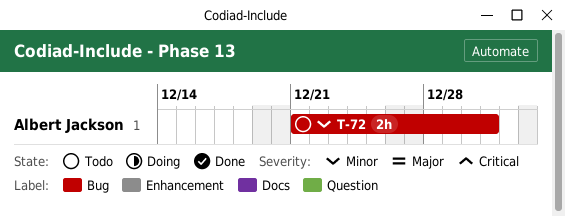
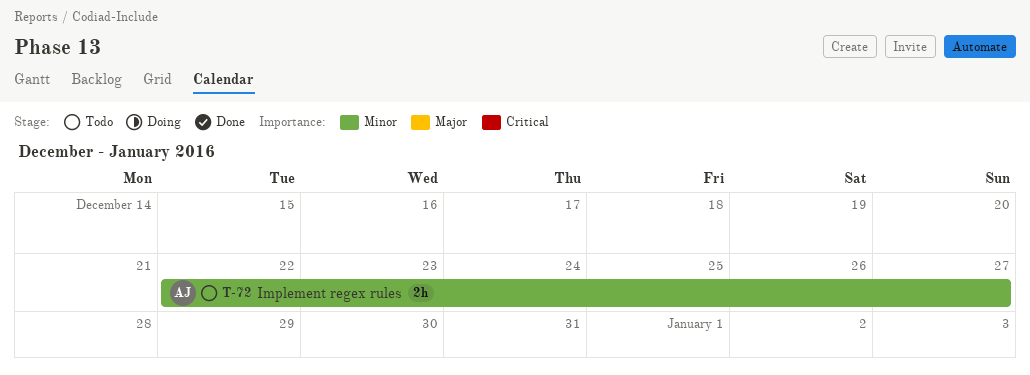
T-72, start: Dec 21 -> Dec 22
T-72, due: Dec 31 -> Dec 27

